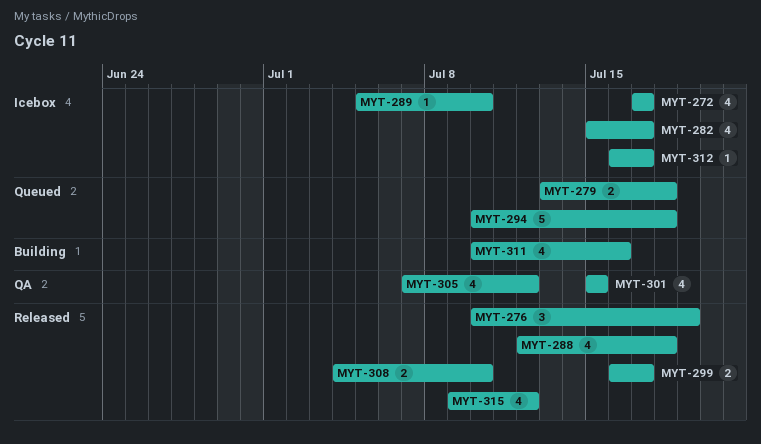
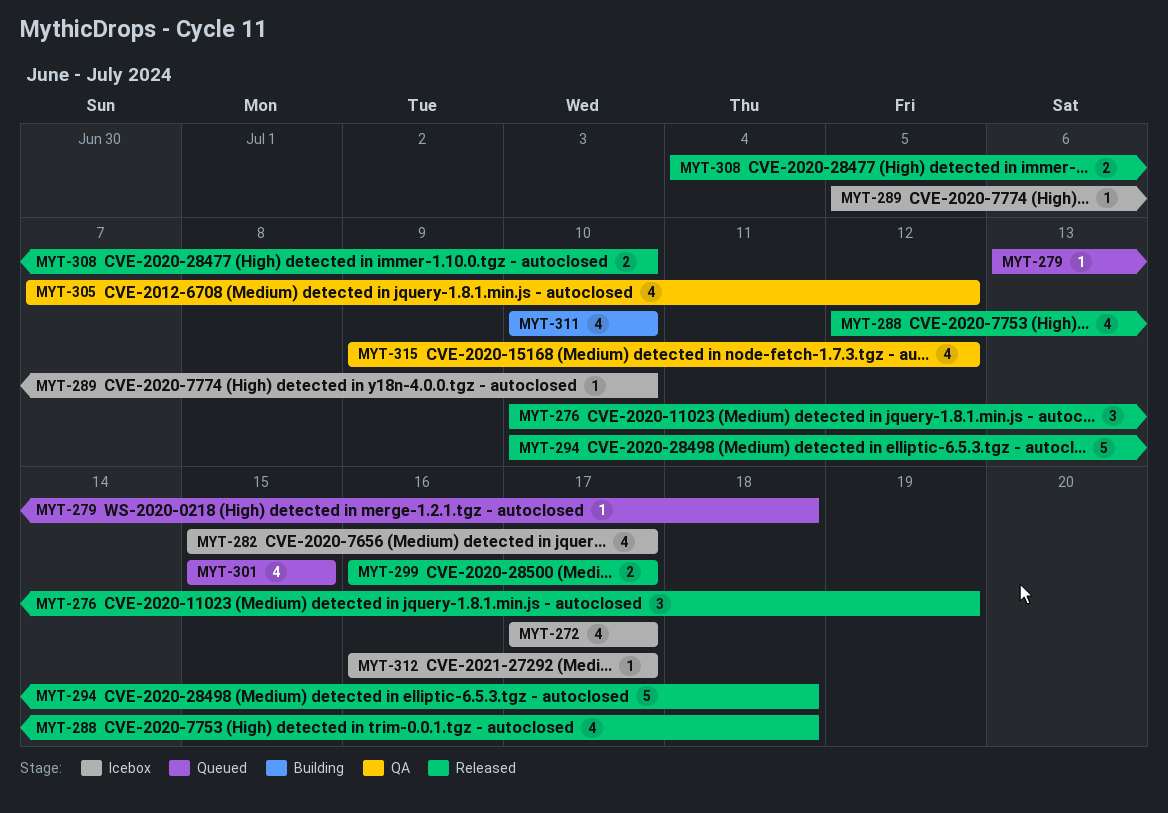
MYT-279, estimate: 2 -> 1
MYT-294, status: Queued -> Released
MYT-301, status: QA -> Queued
MYT-311, due: Jul 16 -> Jul 10
MYT-315, status: Released -> QA

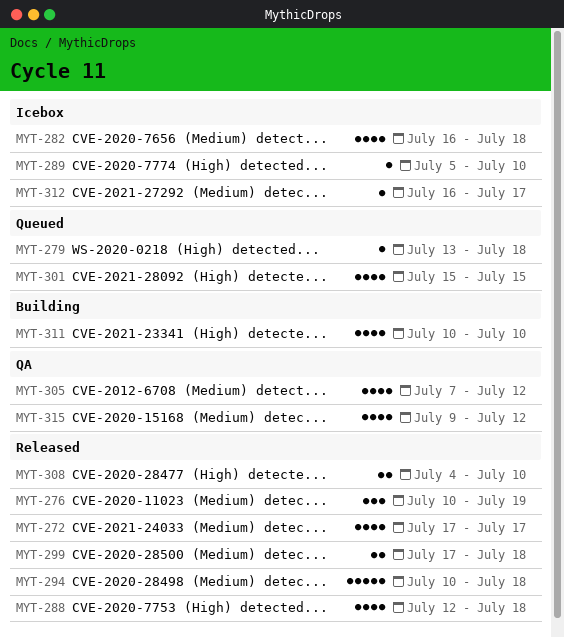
MYT-272, status: Icebox -> Released
MYT-282, start: Jul 15 -> Jul 16
MYT-282, due: Jul 17 -> Jul 18
MYT-299, start: Jul 16 -> Jul 17
MYT-299, due: Jul 17 -> Jul 18

